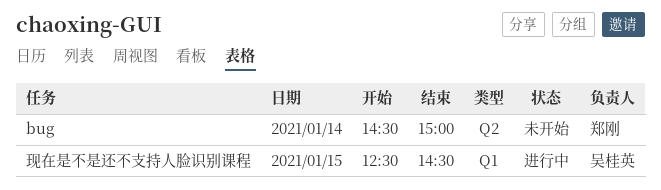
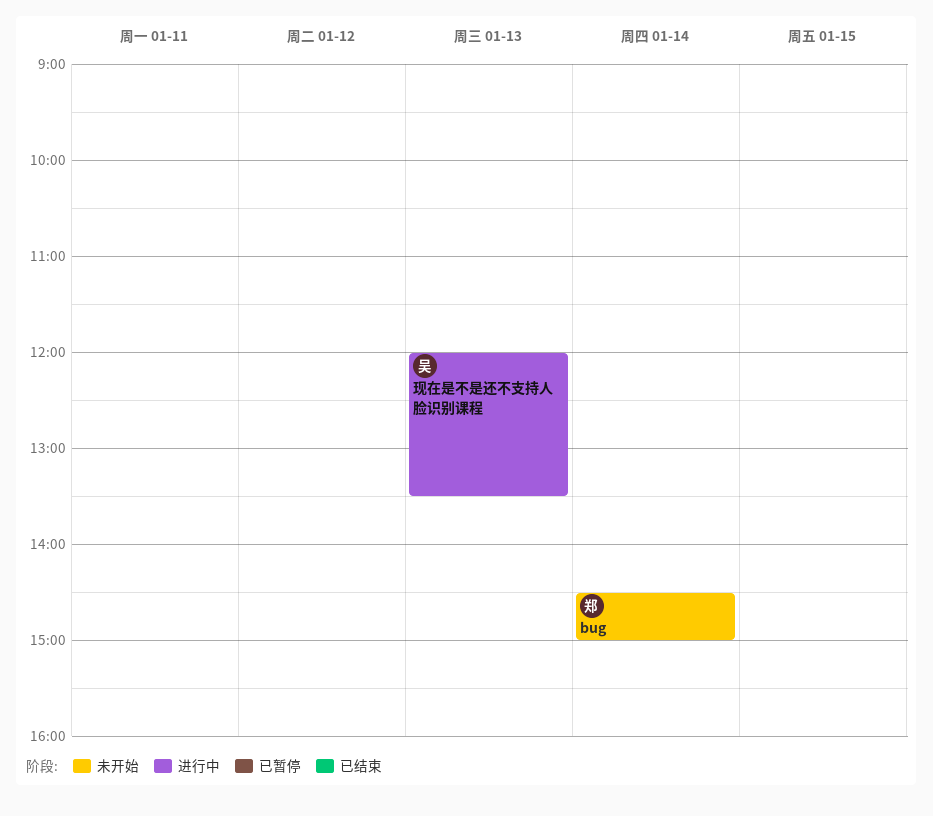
现在是不是还不支持人脸识别课程, day: Jan 15 -> Jan 13
现在是不是还不支持人脸识别课程, begins: 12:30 -> 12:00
现在是不是还不支持人脸识别课程, ends: 14:30 -> 13:30

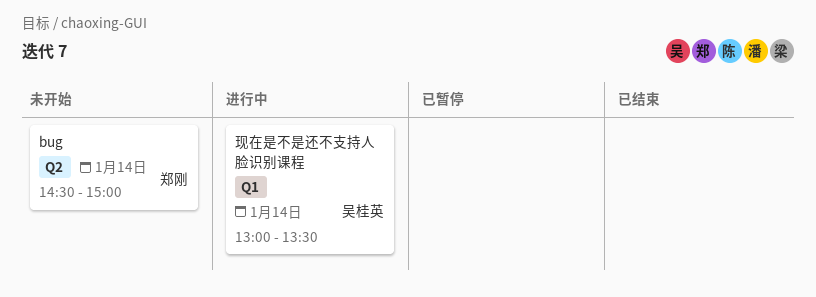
现在是不是还不支持人脸识别课程, day: Jan 13 -> Jan 14
现在是不是还不支持人脸识别课程, begins: 12:00 -> 13:00

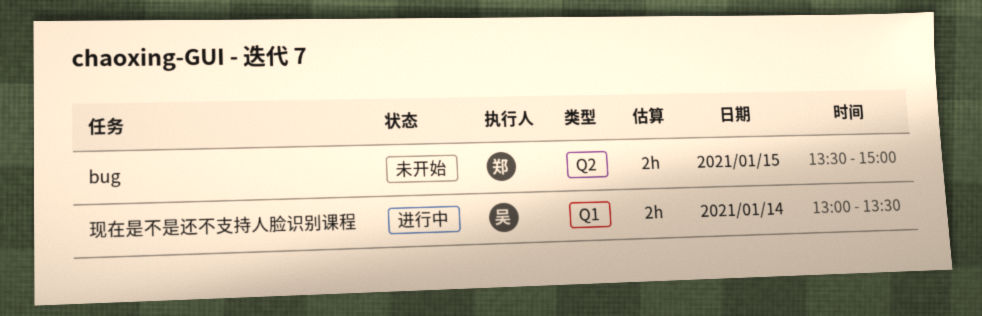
bug, day: Jan 14 -> Jan 15
bug, begins: 14:30 -> 13:30

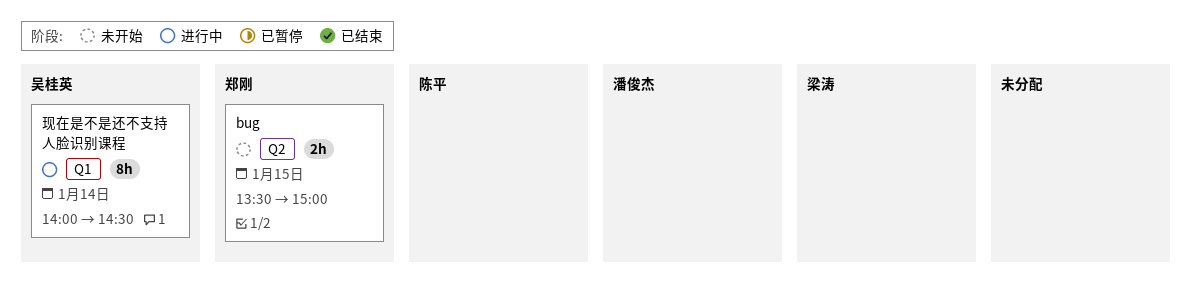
现在是不是还不支持人脸识别课程, estimate: 2h -> 8h
现在是不是还不支持人脸识别课程, begins: 13:00 -> 14:00
现在是不是还不支持人脸识别课程, ends: 13:30 -> 14:30

